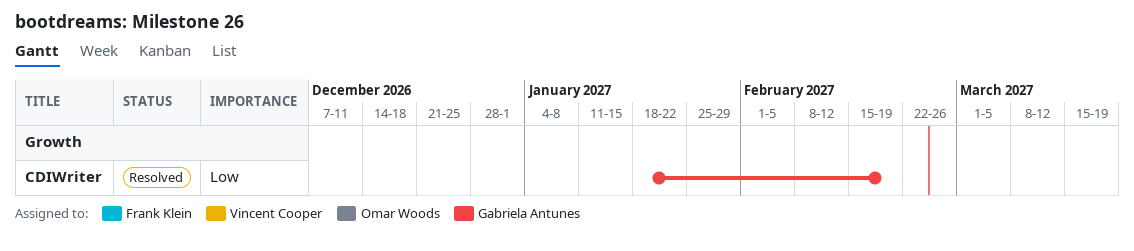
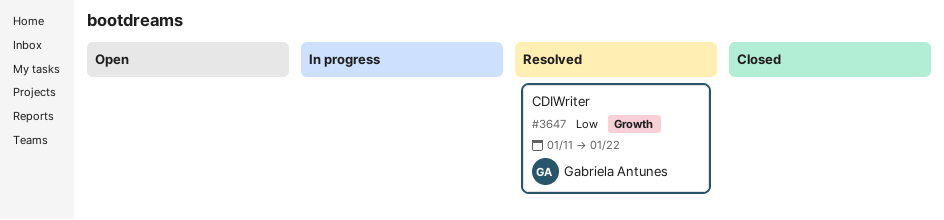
CDIWriter, start: Jan 18 -> Jan 11
CDIWriter, due: Feb 19 -> Jan 22

